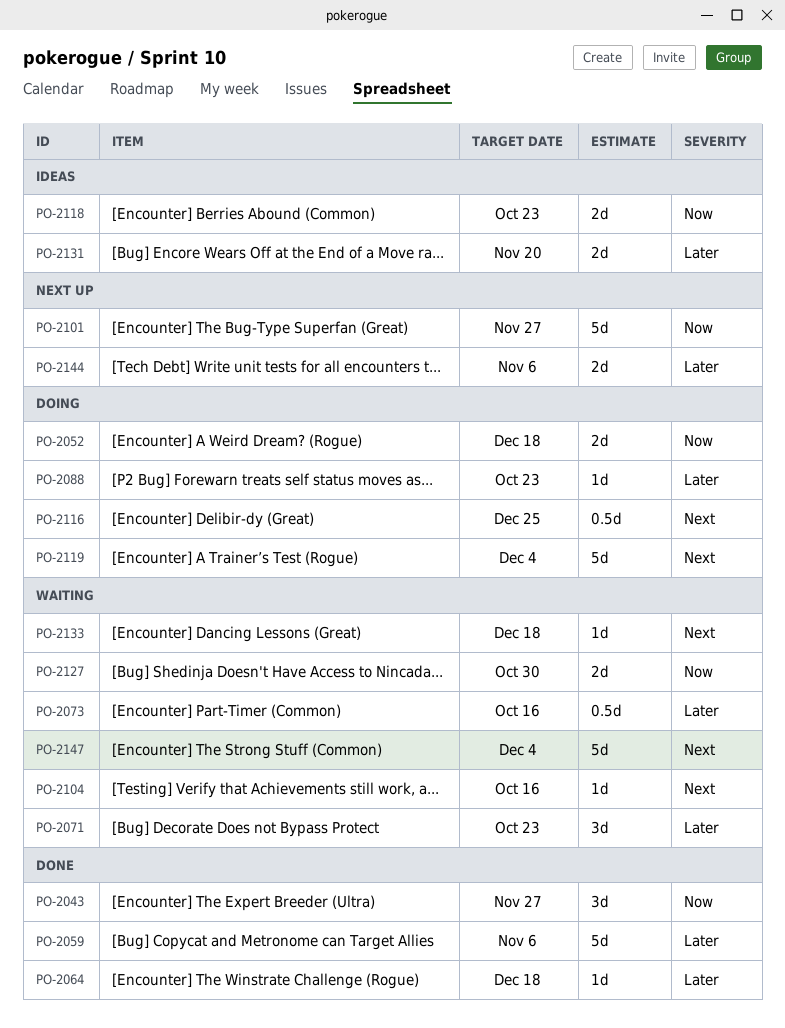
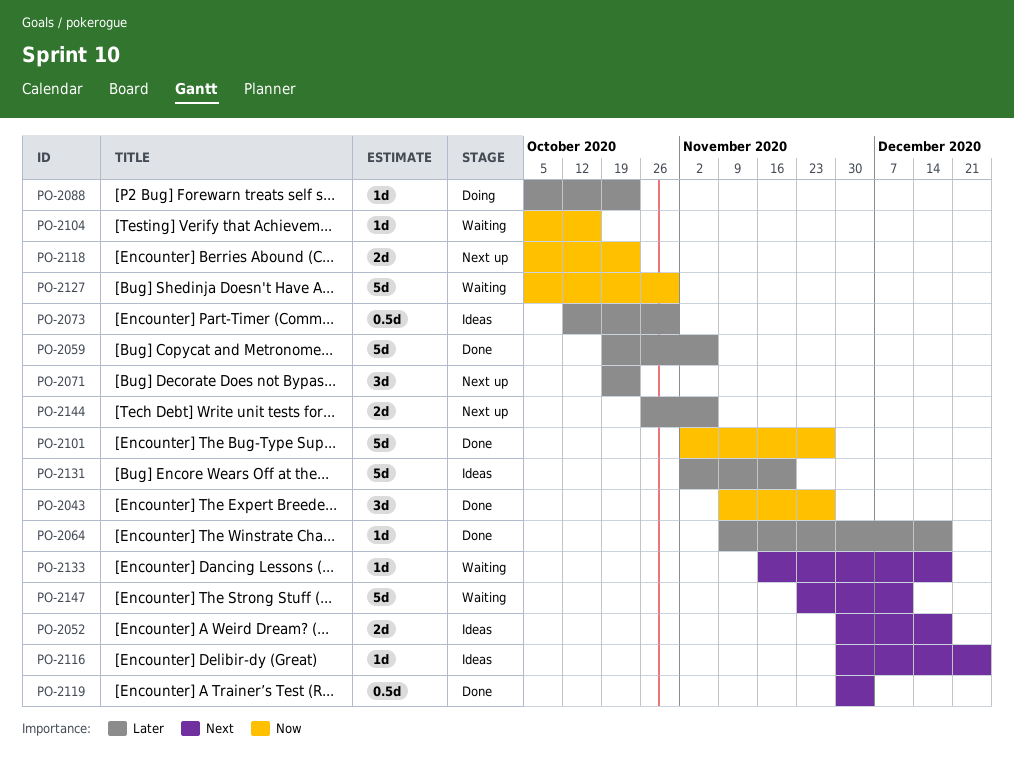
PO-2052, status: Doing -> Ideas
PO-2052, priority: Now -> Next
PO-2071, status: Waiting -> Next up
PO-2073, status: Waiting -> Ideas
PO-2073, due: Oct 16 -> Oct 30
PO-2101, status: Next up -> Done
PO-2104, priority: Next -> Now
PO-2116, status: Doing -> Ideas
PO-2116, estimate: 0.5d -> 1d
PO-2118, status: Ideas -> Next up
PO-2119, status: Doing -> Done
PO-2119, estimate: 5d -> 0.5d
PO-2127, estimate: 2d -> 5d
PO-2131, estimate: 2d -> 5d
PO-2147, due: Dec 4 -> Dec 11

